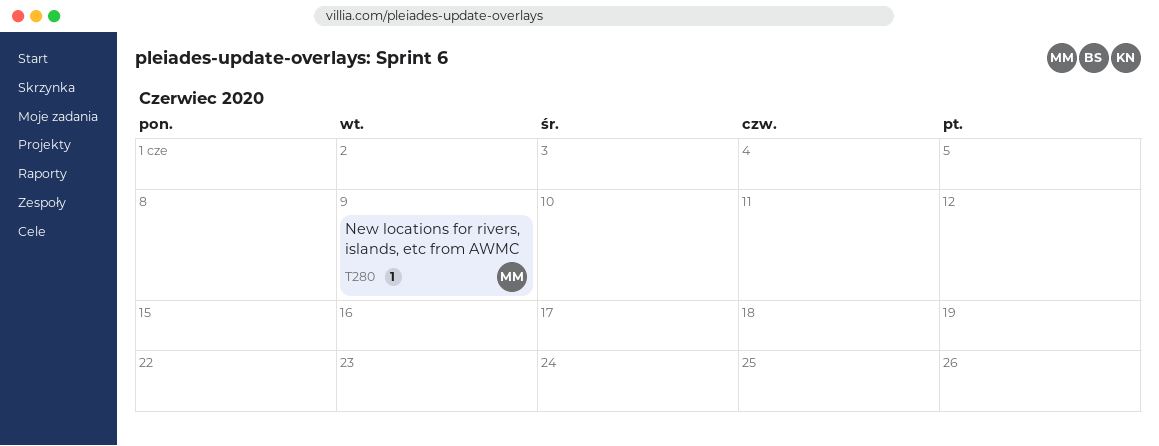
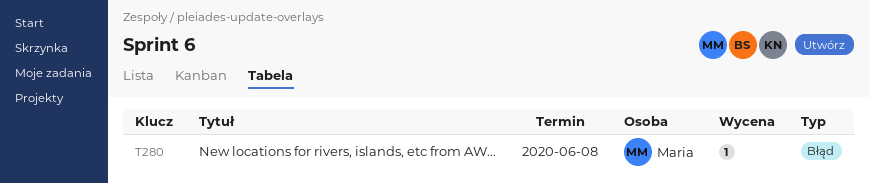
T280, due: Jun 9 -> Jun 8

